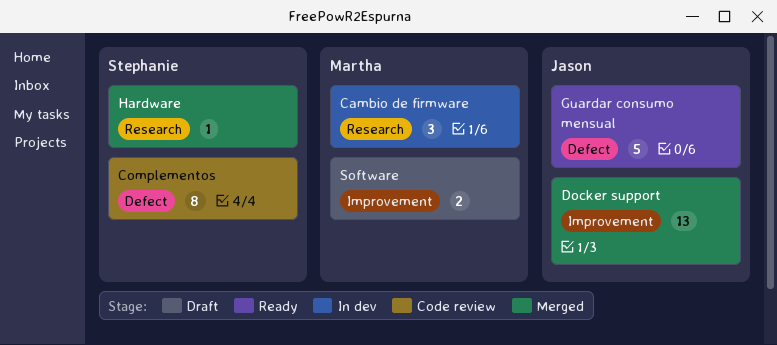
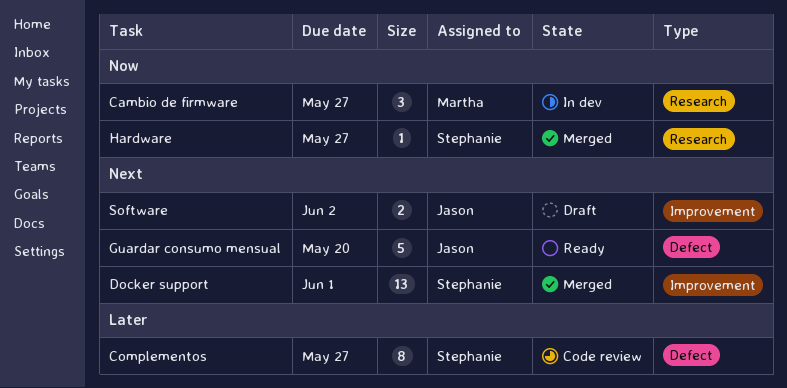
Docker support, owner: Jason -> Stephanie
Software, owner: Martha -> Jason

